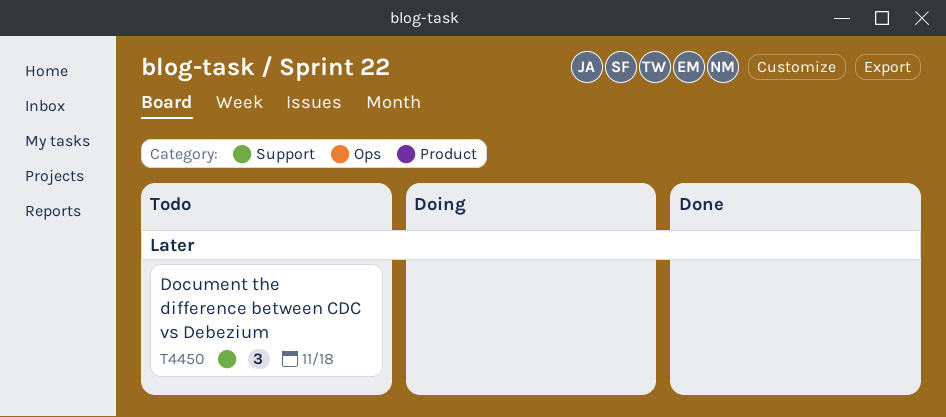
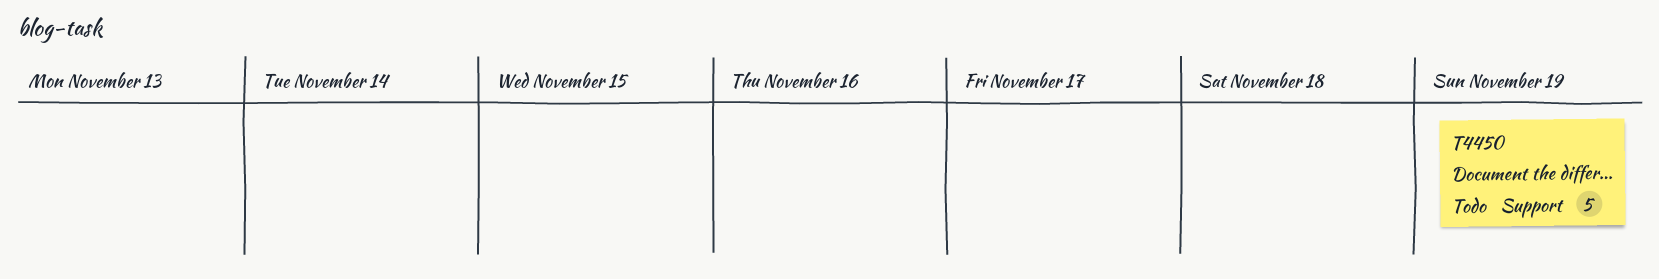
T4450, estimate: 3 -> 5
T4450, due: Nov 18 -> Nov 19

